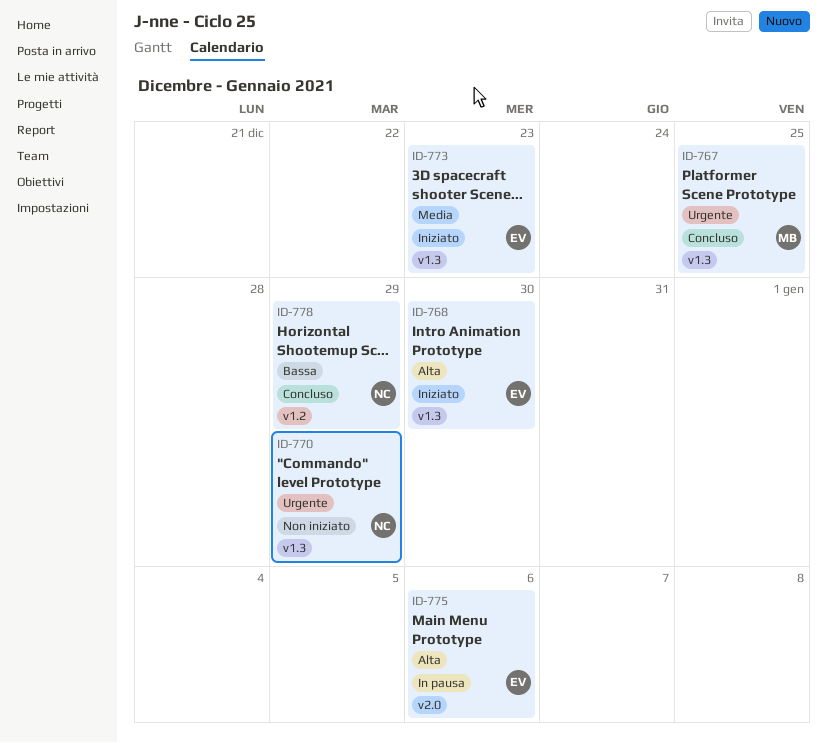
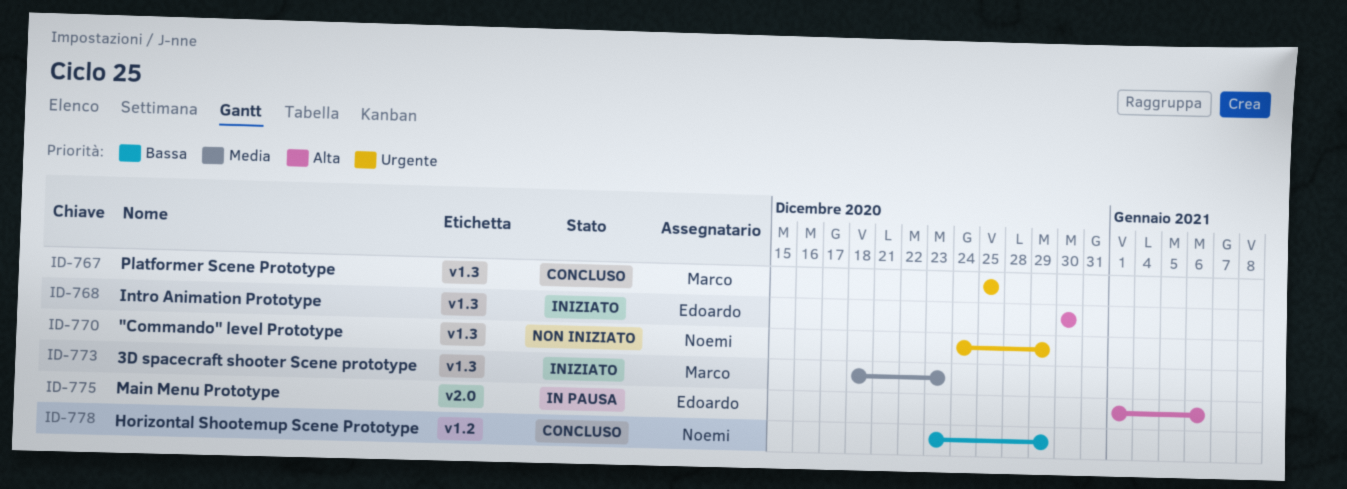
ID-773, owner: Edoardo -> Marco

